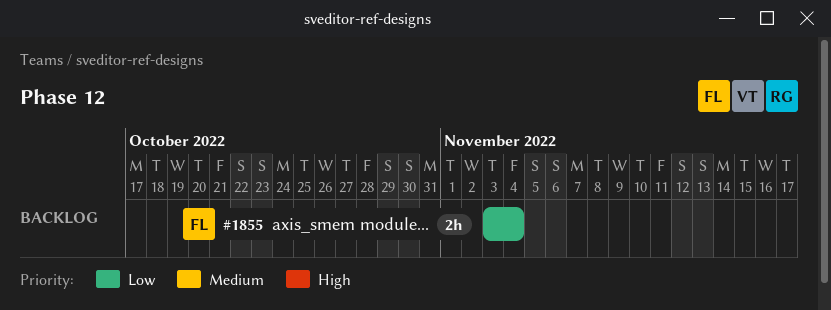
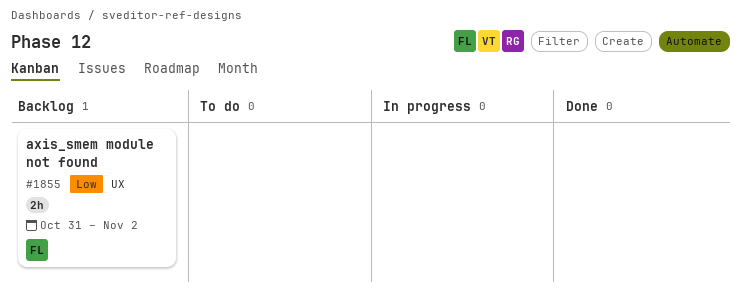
#1855, start: Nov 3 -> Oct 31
#1855, due: Nov 4 -> Nov 2

